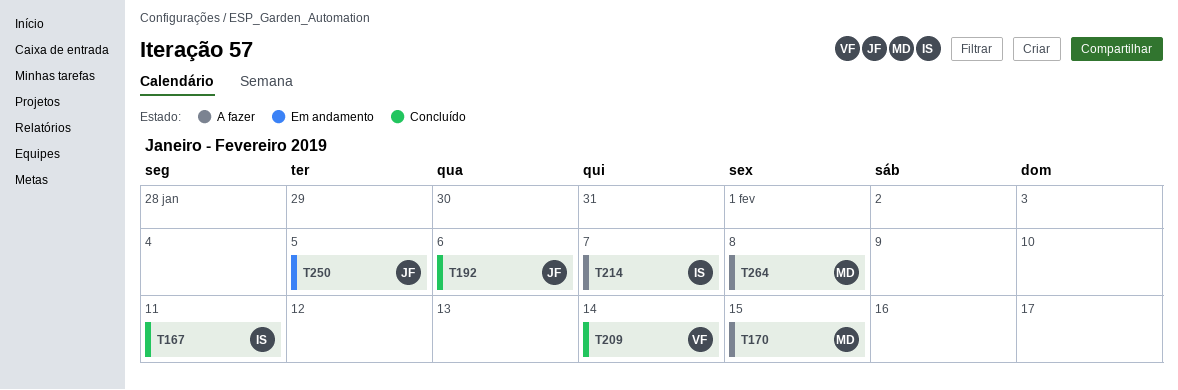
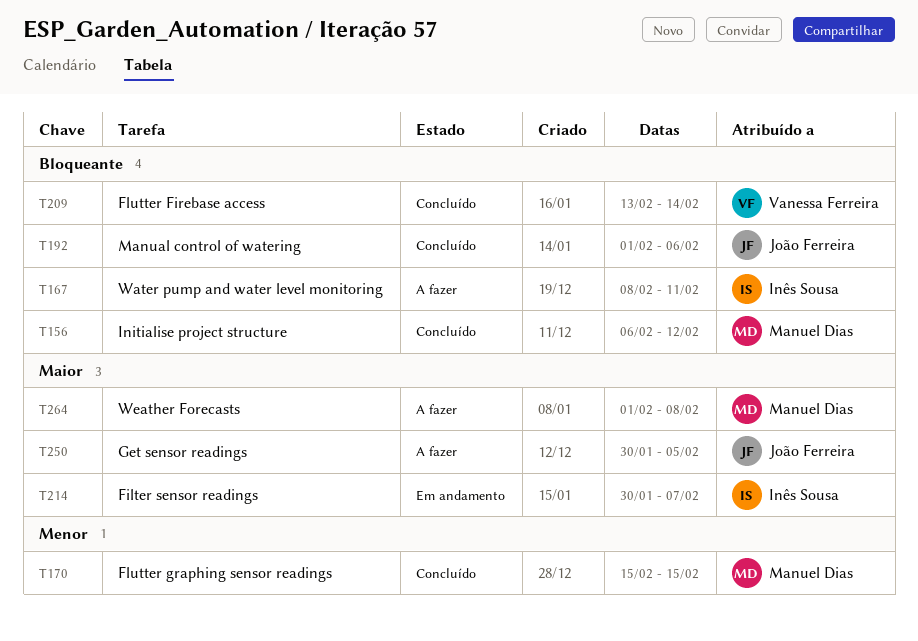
T156: none -> present
T167, status: Concluído -> A fazer
T170, status: A fazer -> Concluído
T214, status: A fazer -> Em andamento
T250, status: Em andamento -> A fazer

